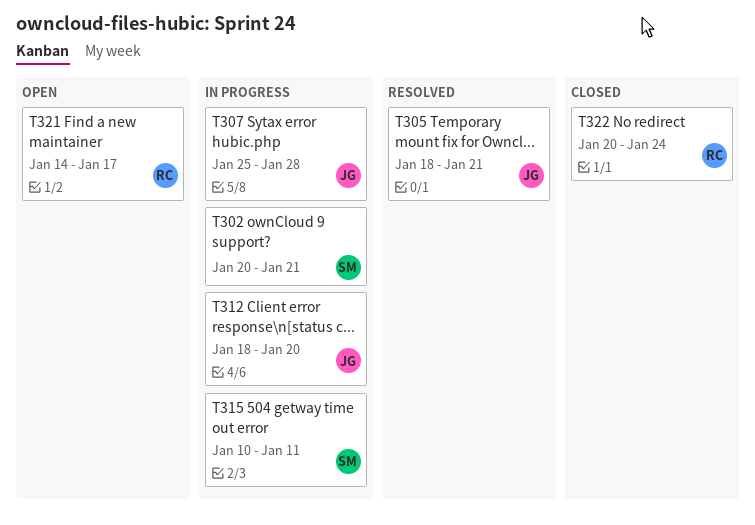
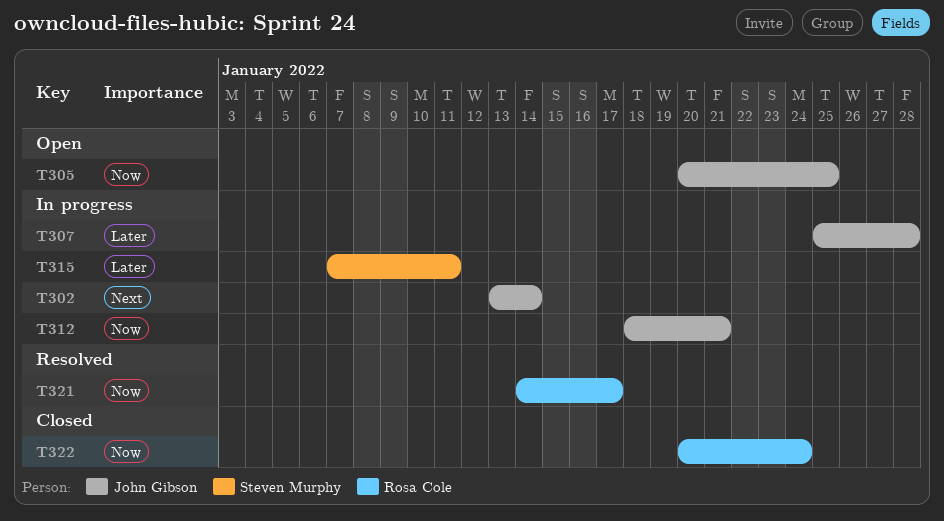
T302, owner: Steven Murphy -> John Gibson
T302, start: Jan 20 -> Jan 13
T302, due: Jan 21 -> Jan 14
T305, status: Resolved -> Open
T305, start: Jan 18 -> Jan 20
T305, due: Jan 21 -> Jan 25
T312, due: Jan 20 -> Jan 21
T315, start: Jan 10 -> Jan 7
T321, status: Open -> Resolved

